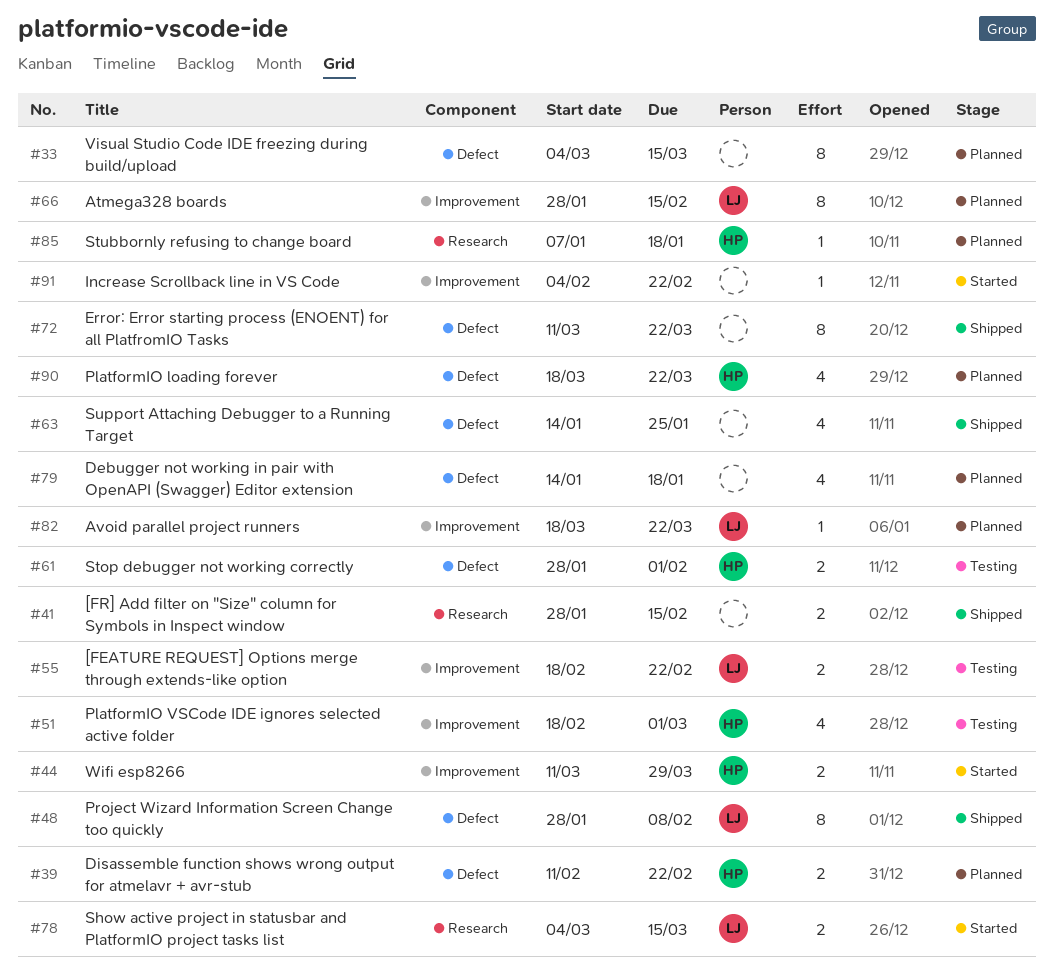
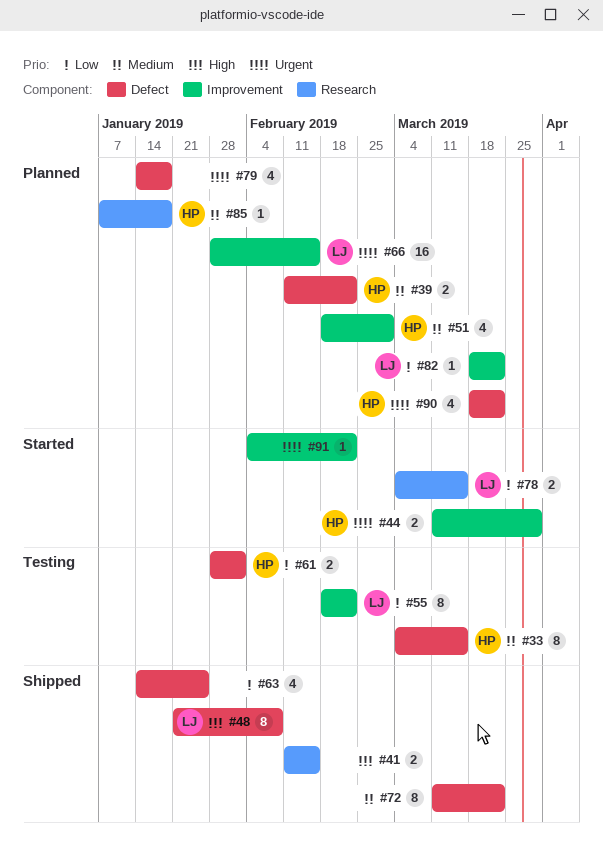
#33, status: Planned -> Testing
#33, owner: none -> HP
#41, start: Jan 28 -> Feb 11
#48, start: Jan 28 -> Jan 21
#51, status: Testing -> Planned
#55, estimate: 2 -> 8
#66, estimate: 8 -> 16

